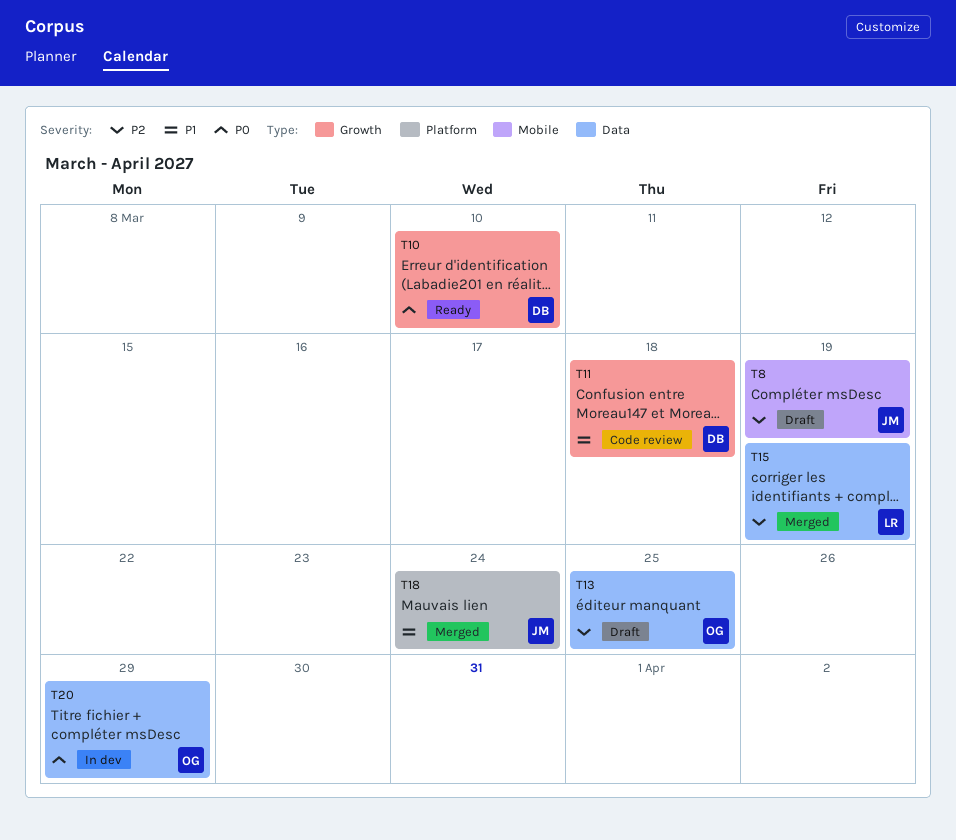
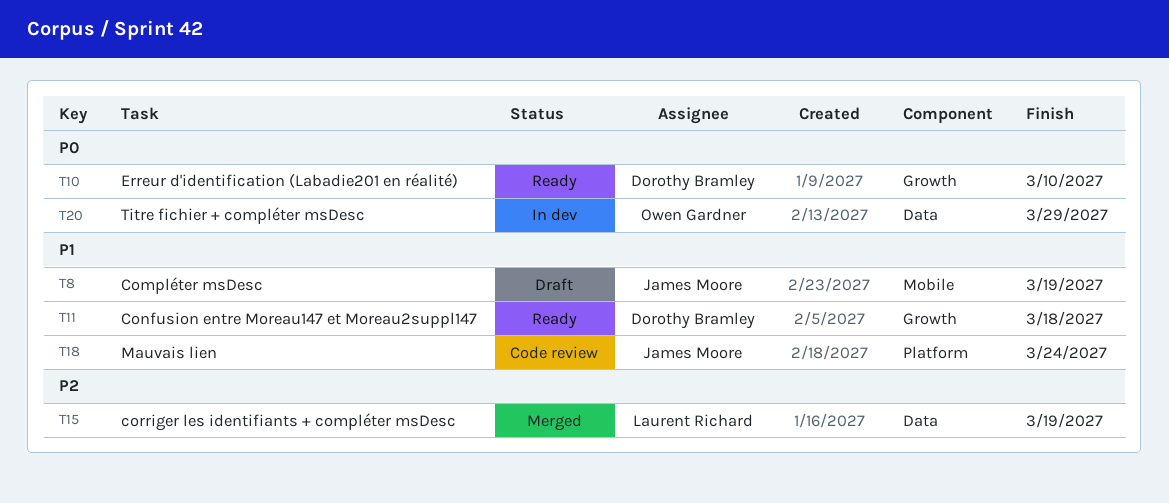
T8, priority: P2 -> P1
T11, status: Code review -> Ready
T13: present -> none
T18, status: Merged -> Code review

